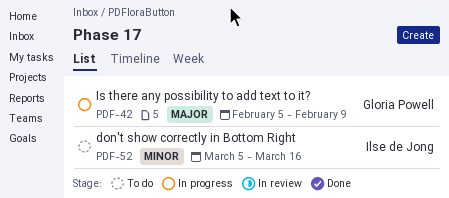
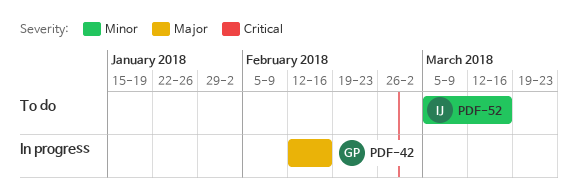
PDF-42, start: Feb 5 -> Feb 12
PDF-42, due: Feb 9 -> Feb 16

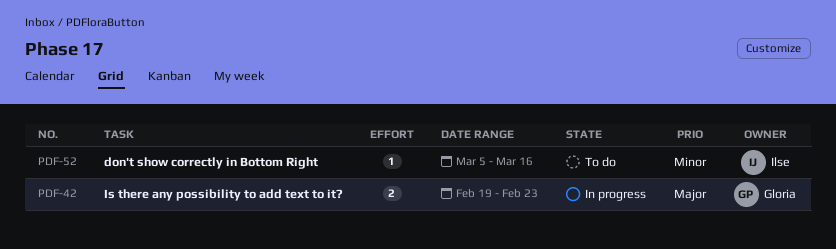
PDF-42, start: Feb 12 -> Feb 19
PDF-42, due: Feb 16 -> Feb 23

